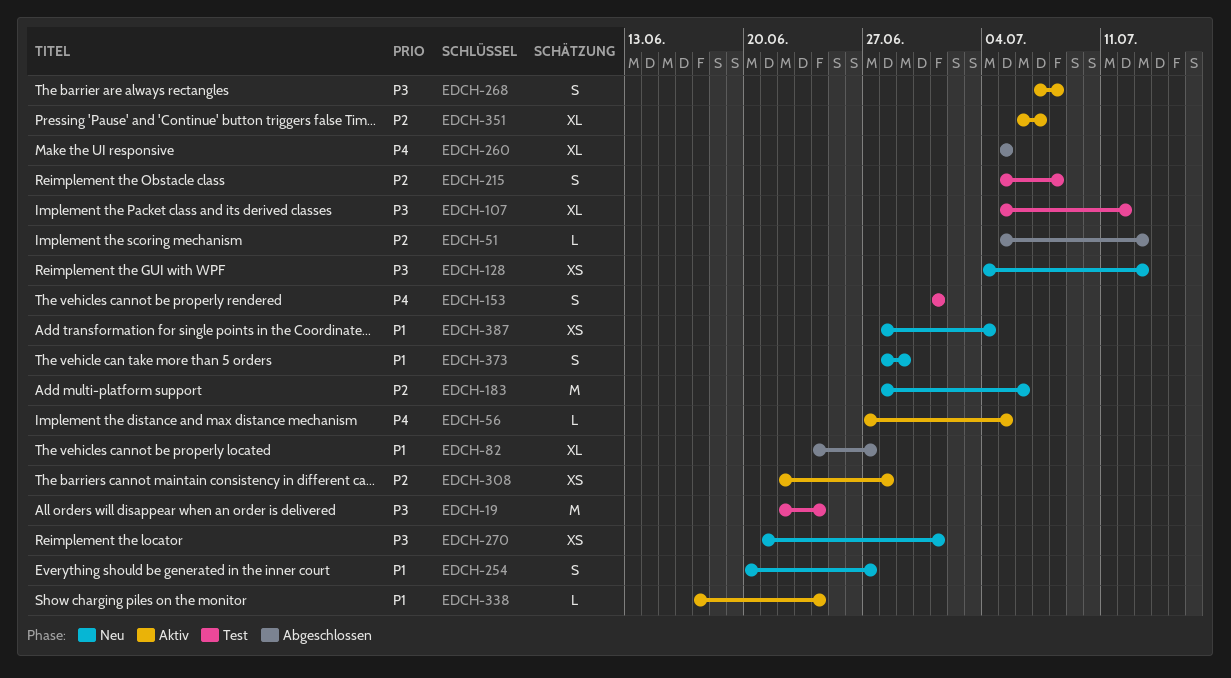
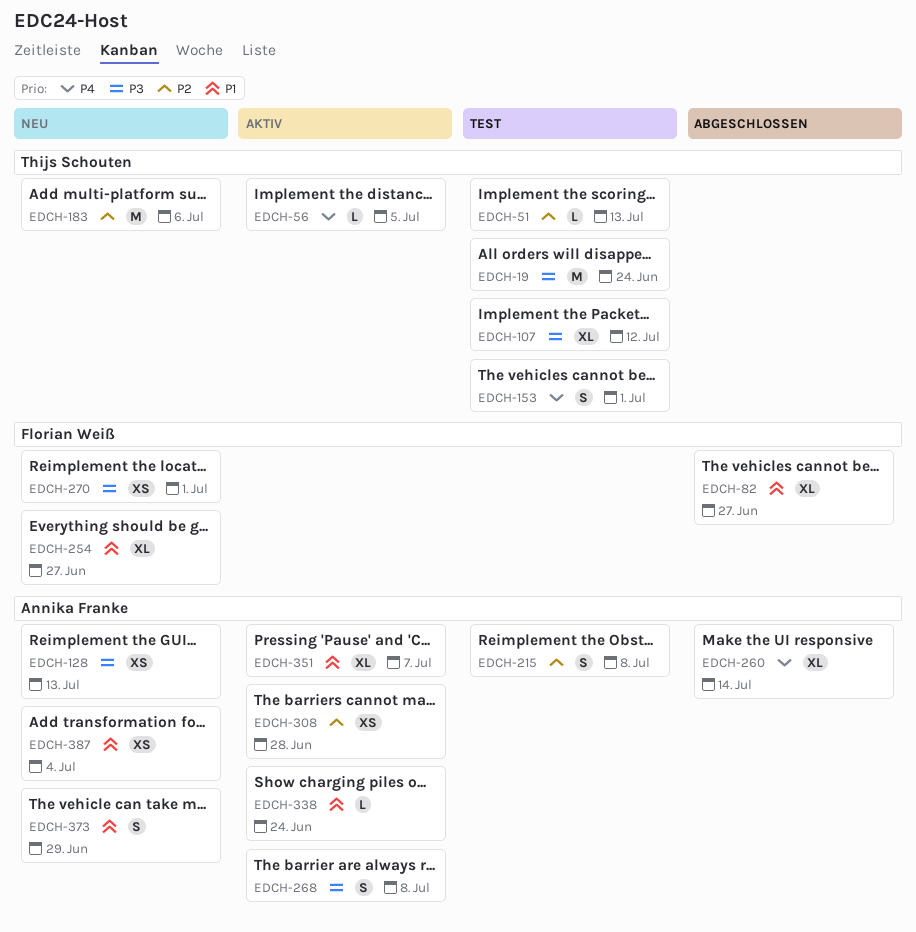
EDCH-51, status: Abgeschlossen -> Test
EDCH-254, estimate: S -> XL
EDCH-260, due: Jul 5 -> Jul 14
EDCH-351, priority: P2 -> P1

